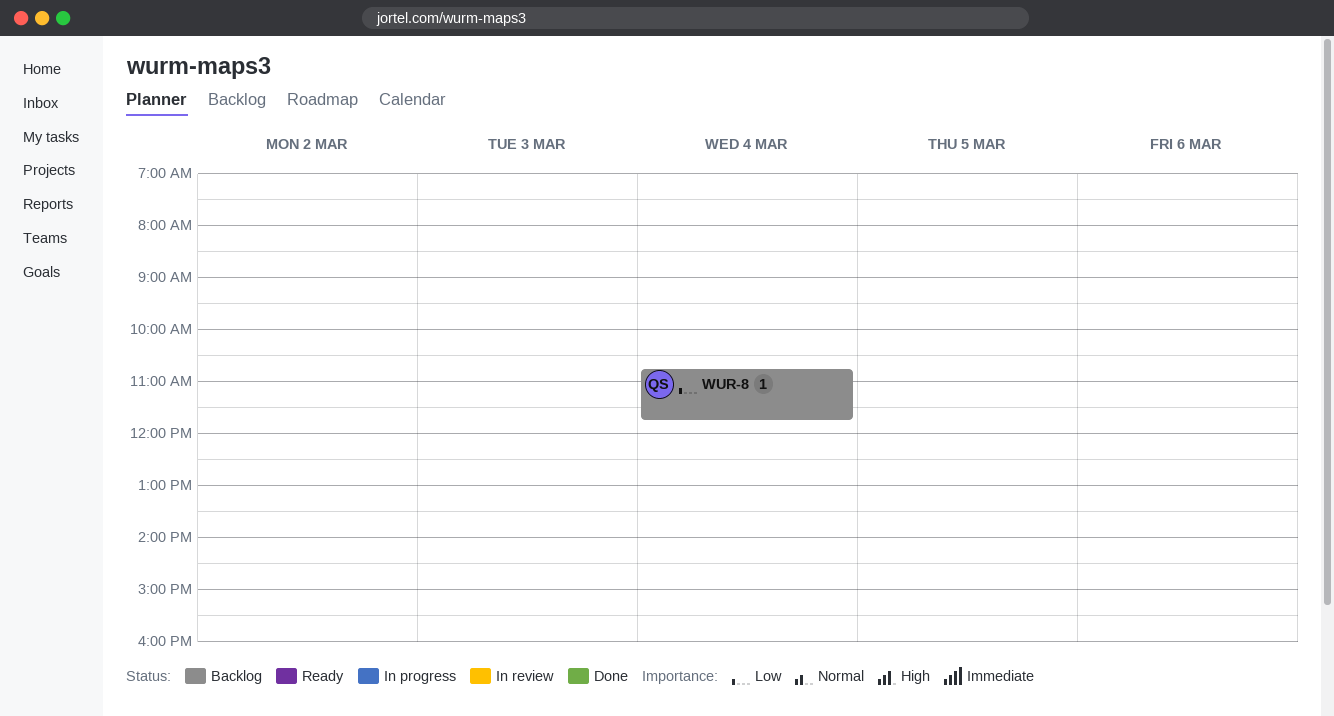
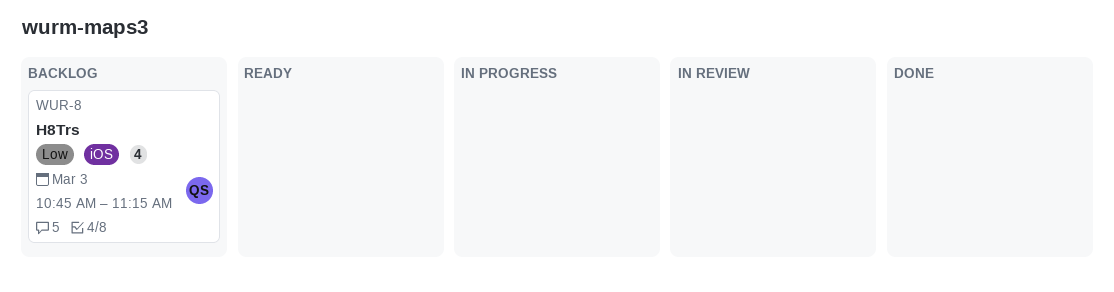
WUR-8, estimate: 1 -> 4
WUR-8, day: Mar 4 -> Mar 3
WUR-8, ends: 11:45 -> 11:15

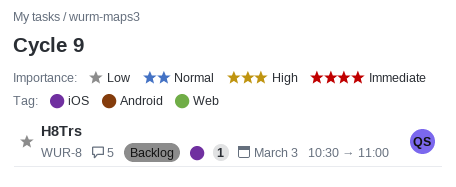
WUR-8, estimate: 4 -> 1
WUR-8, begins: 10:45 -> 10:30
WUR-8, ends: 11:15 -> 11:00

